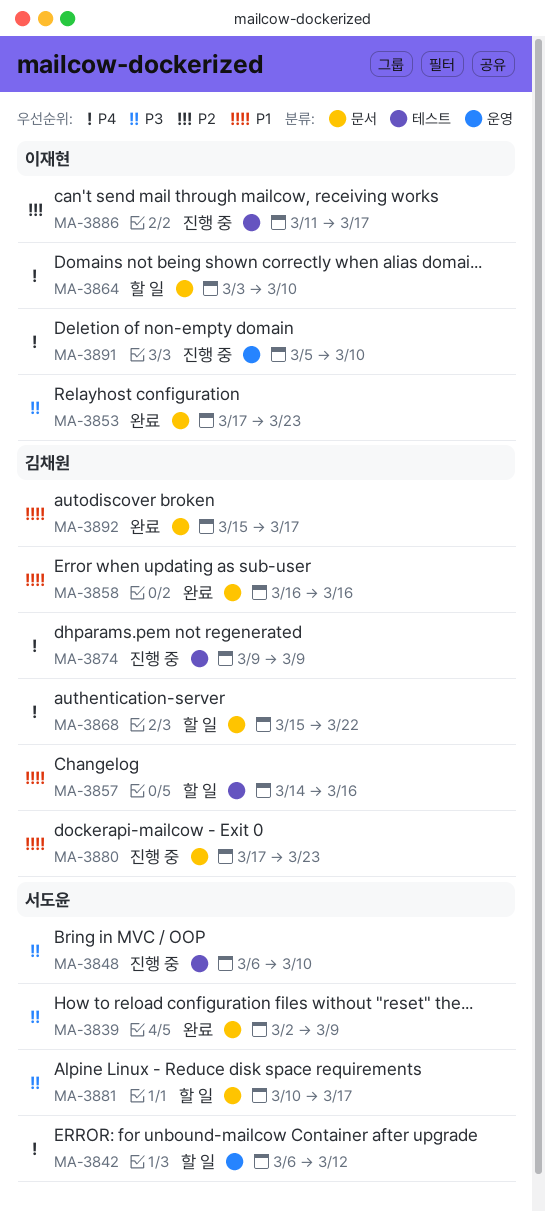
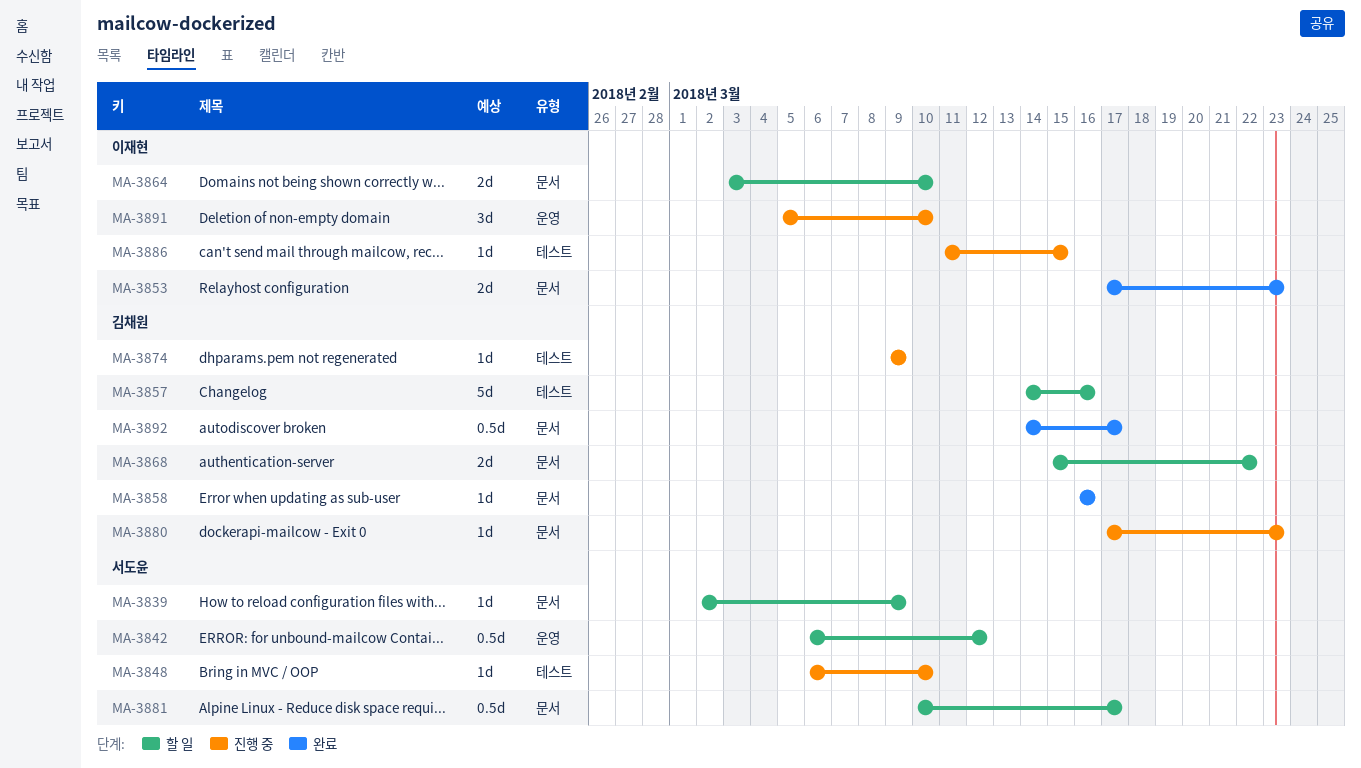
MA-3839, status: 완료 -> 할 일
MA-3886, due: Mar 17 -> Mar 15
MA-3892, start: Mar 15 -> Mar 14

